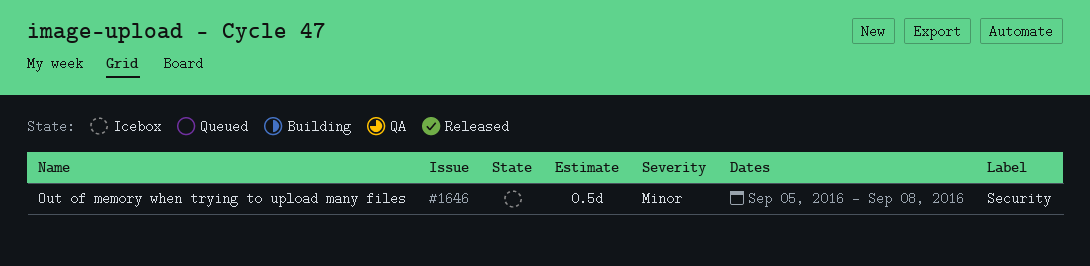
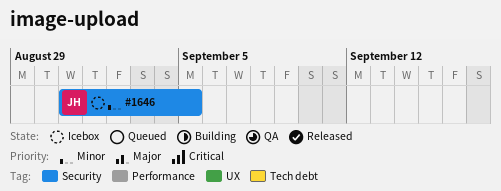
#1646, start: Sep 5 -> Aug 31
#1646, due: Sep 8 -> Sep 5

